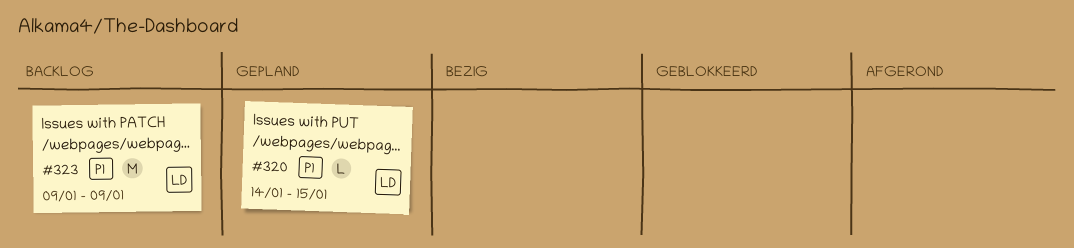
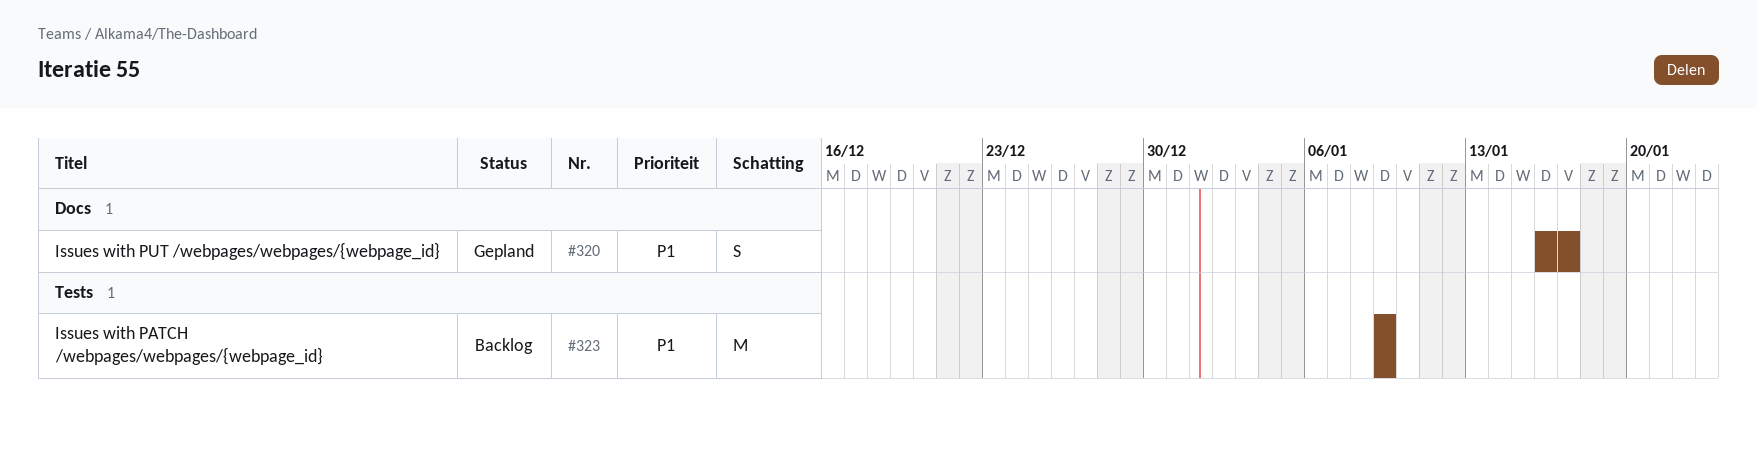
#320, estimate: L -> S
#320, start: Jan 14 -> Jan 16
#320, due: Jan 15 -> Jan 17

